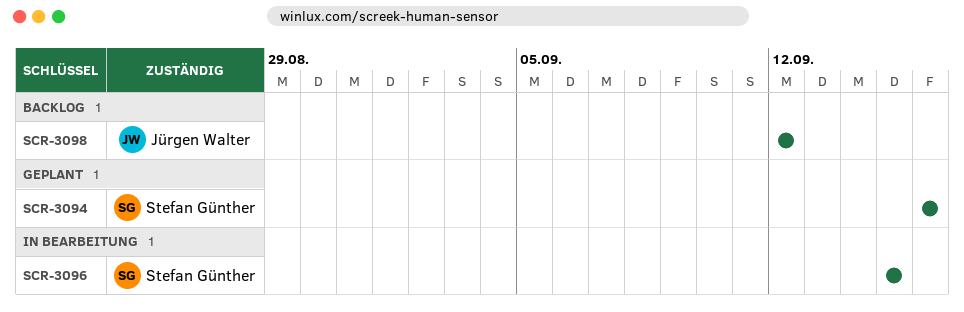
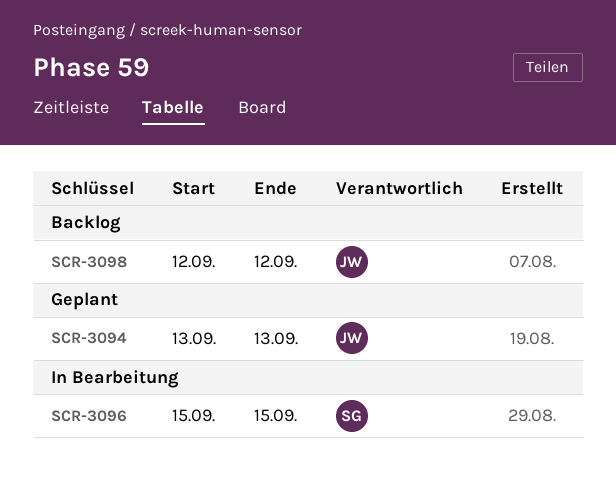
SCR-3094, owner: Stefan Günther -> Jürgen Walter
SCR-3094, start: Sep 16 -> Sep 13
SCR-3094, due: Sep 16 -> Sep 13

